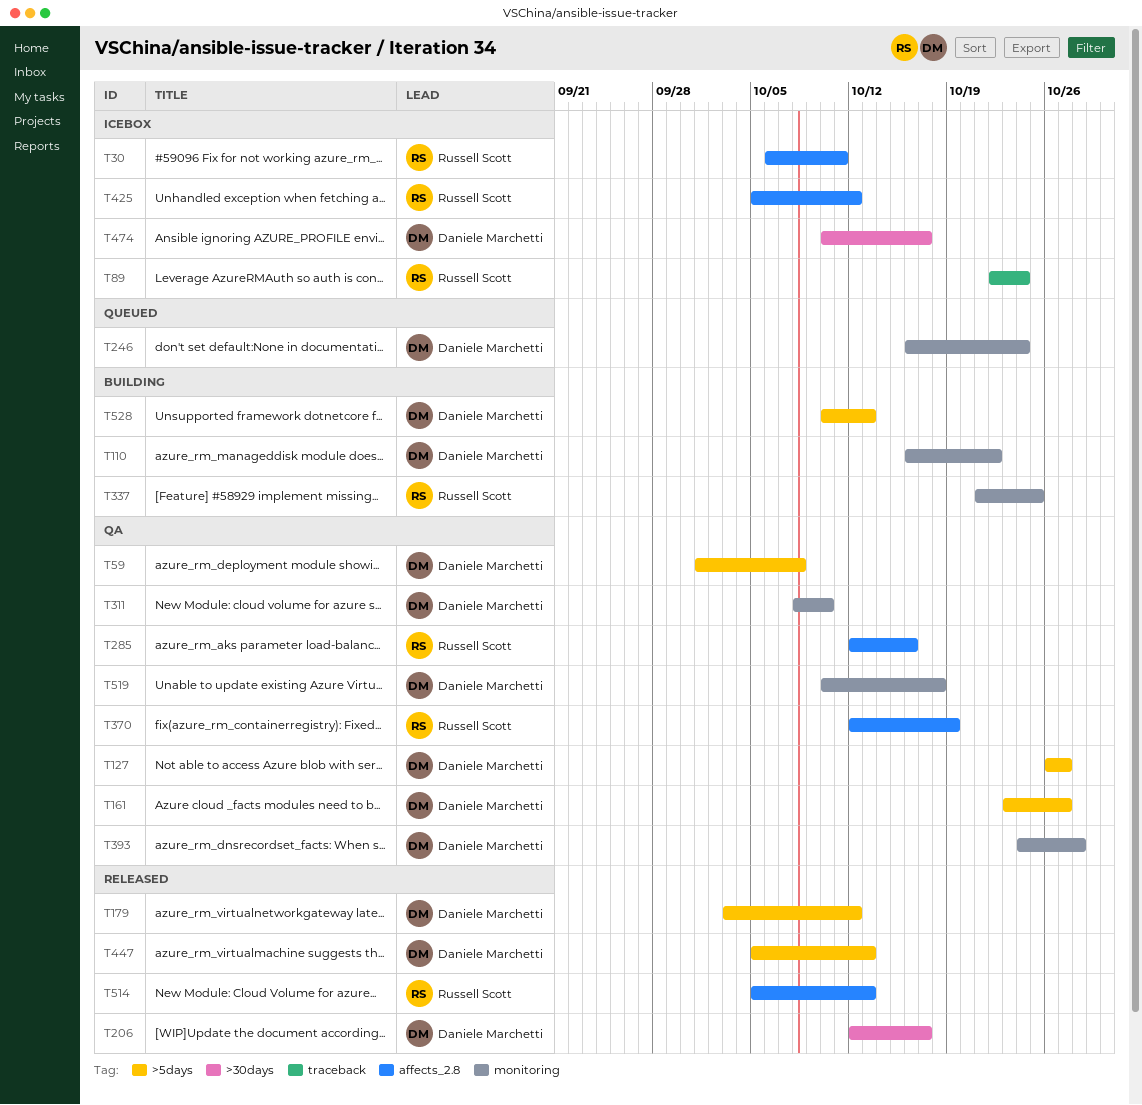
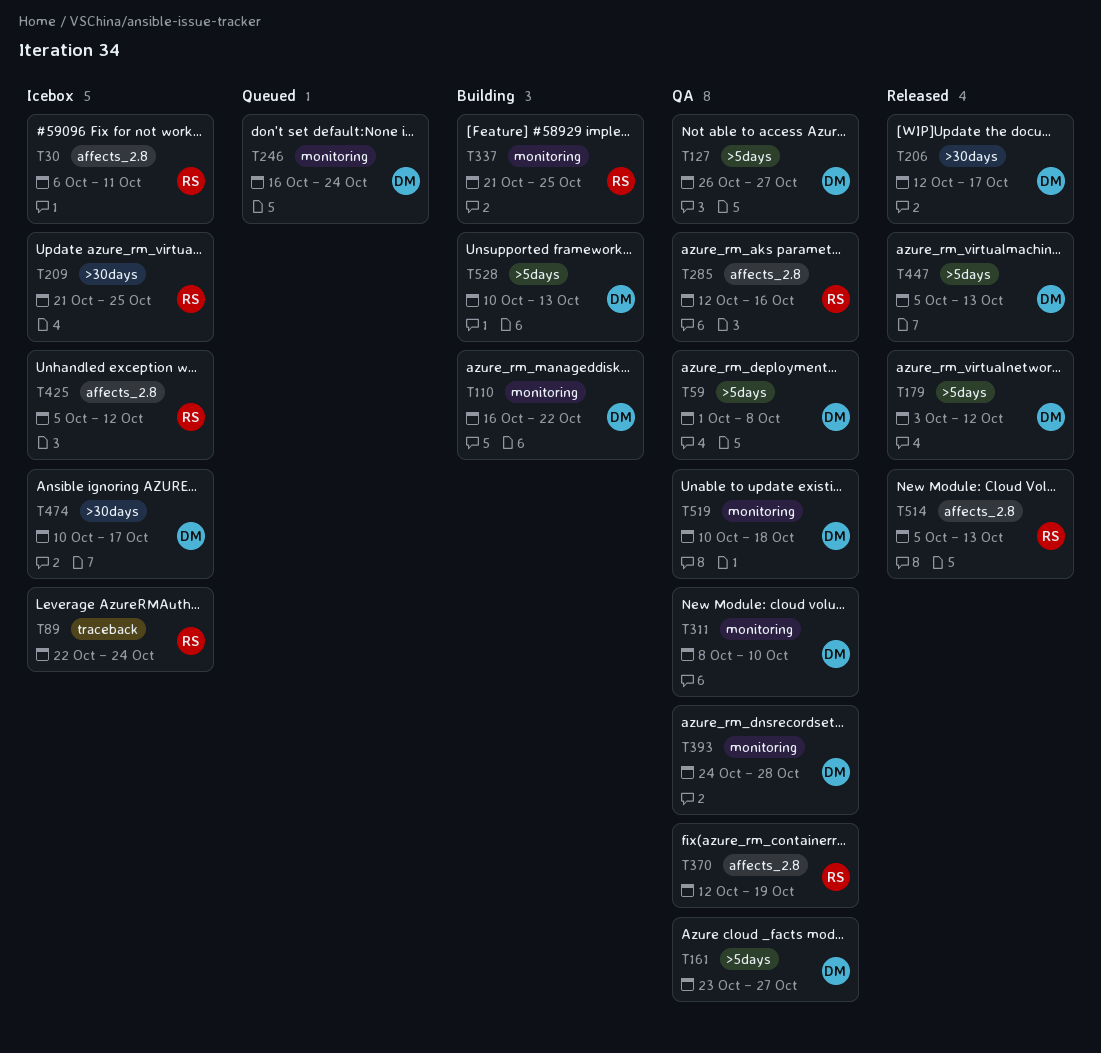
T209: none -> present

